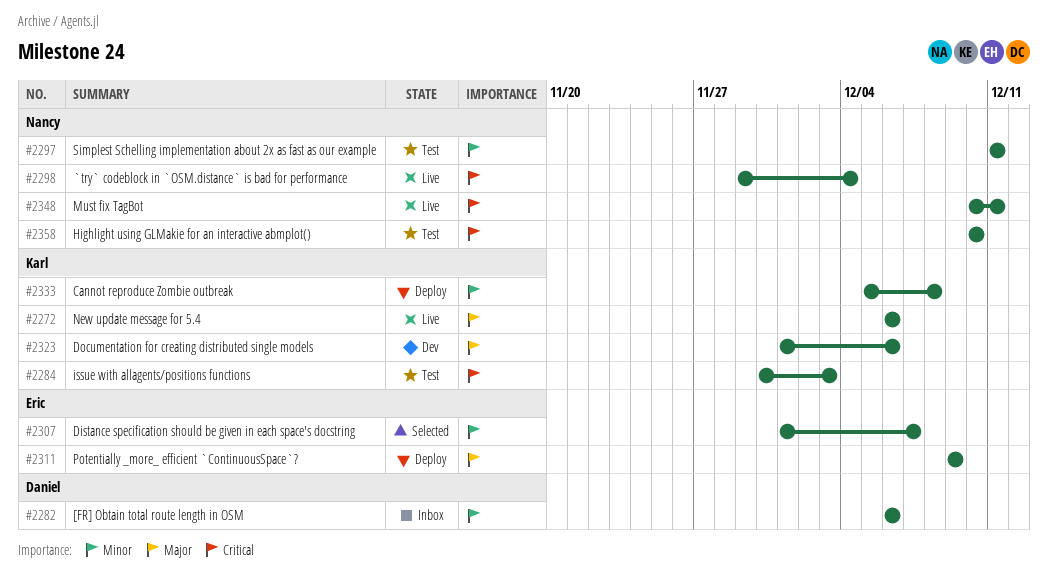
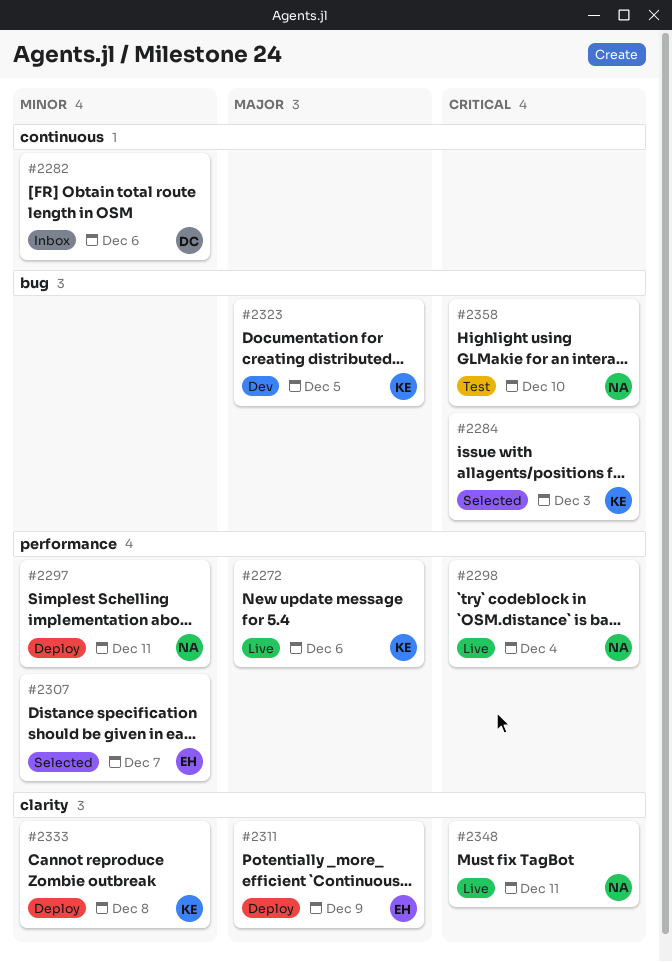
#2284, status: Test -> Selected
#2297, status: Test -> Deploy
#2323, due: Dec 6 -> Dec 5

